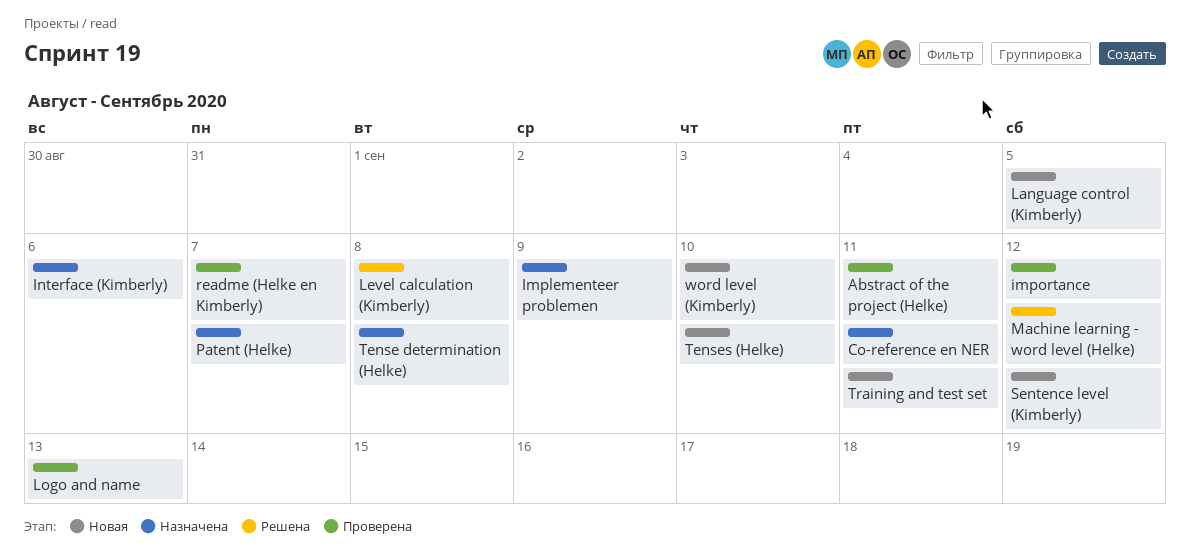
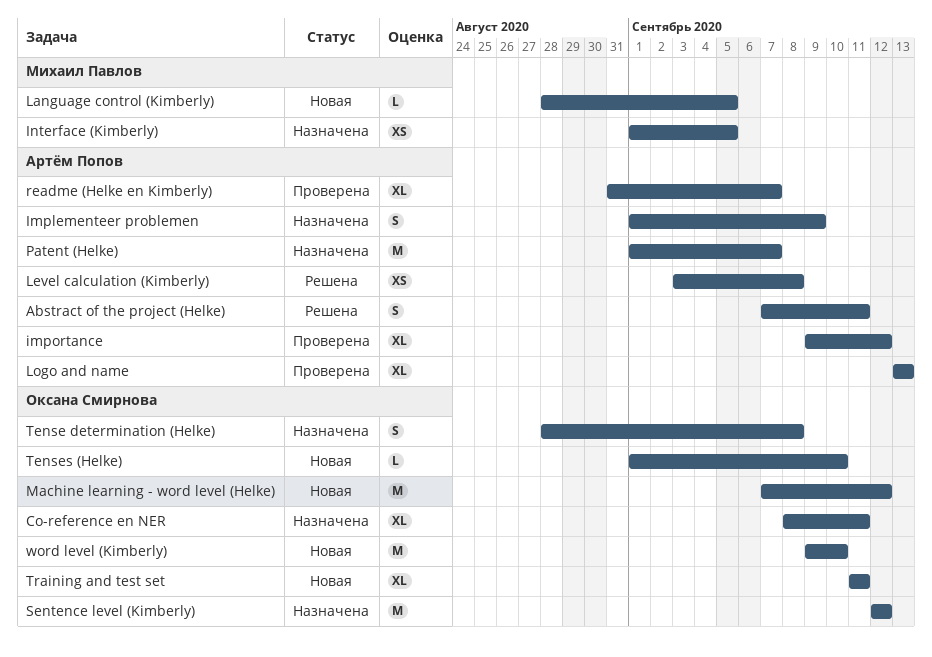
Abstract of the project (Helke), status: Проверена -> Решена
Interface (Kimberly), due: Sep 6 -> Sep 5
Machine learning - word level (Helke), status: Решена -> Новая
Sentence level (Kimberly), status: Новая -> Назначена

